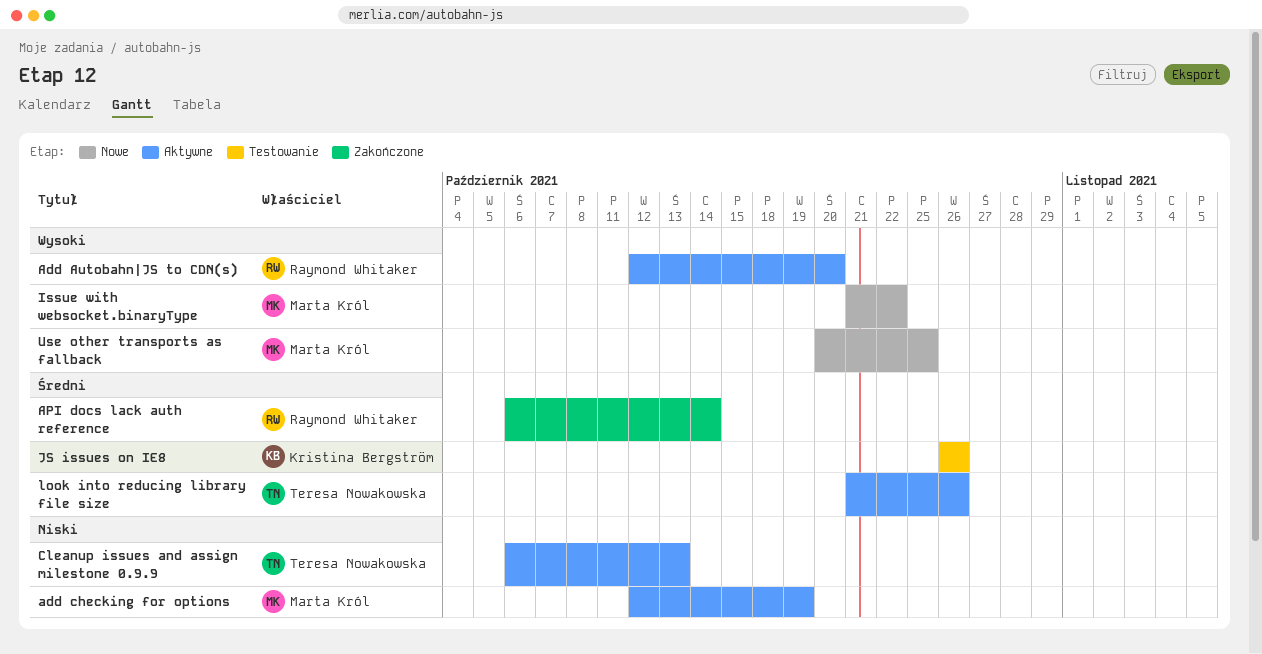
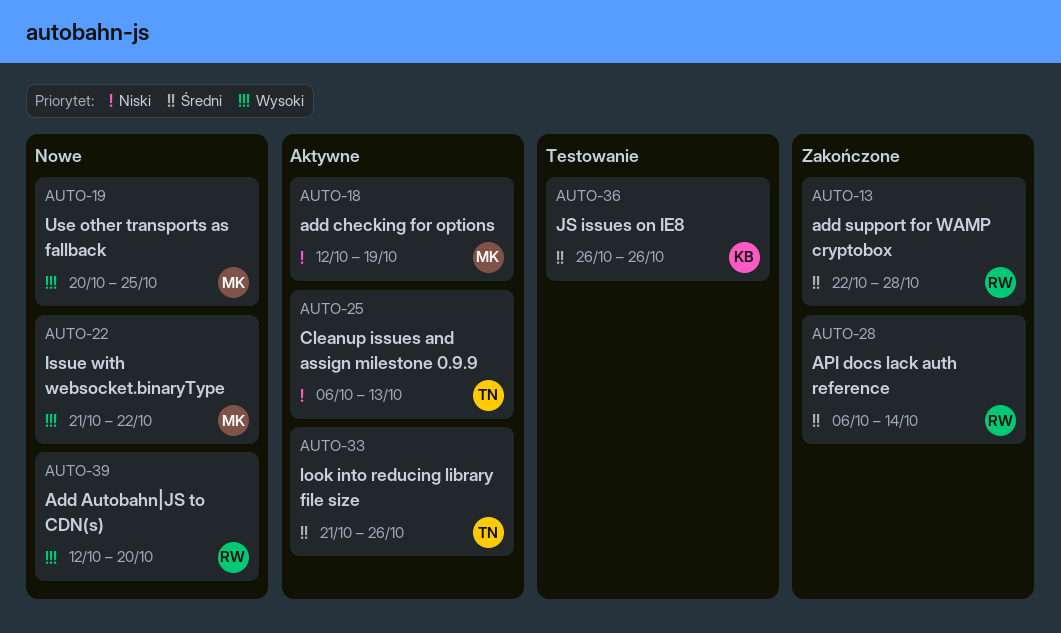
Add Autobahn|JS to CDN(s), status: Aktywne -> Nowe
add support for WAMP cryptobox: none -> present

